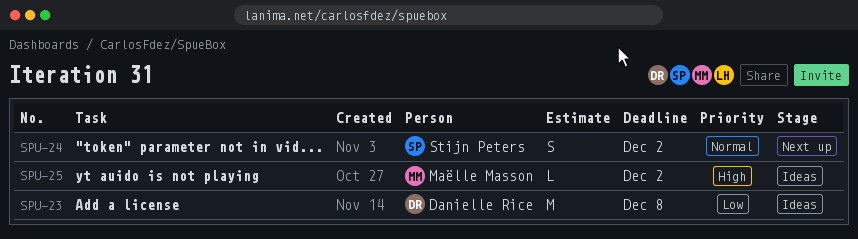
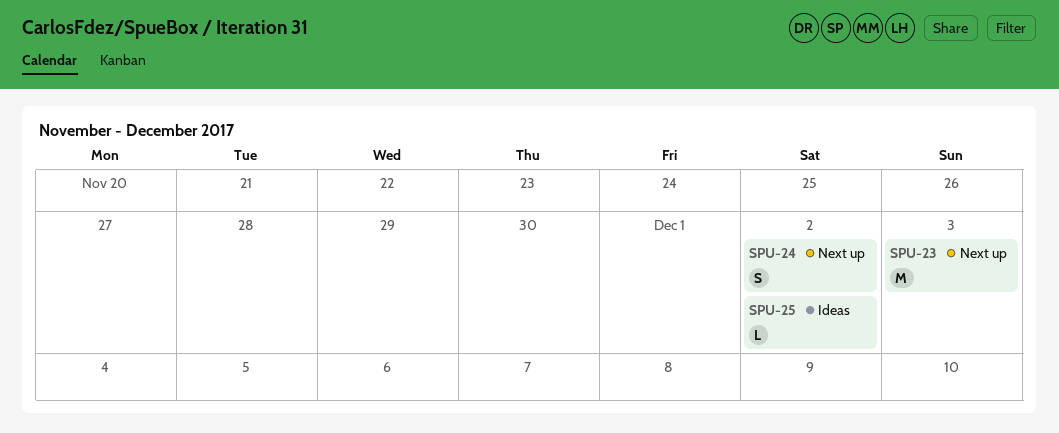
SPU-23, status: Ideas -> Next up
SPU-23, due: Dec 8 -> Dec 3

